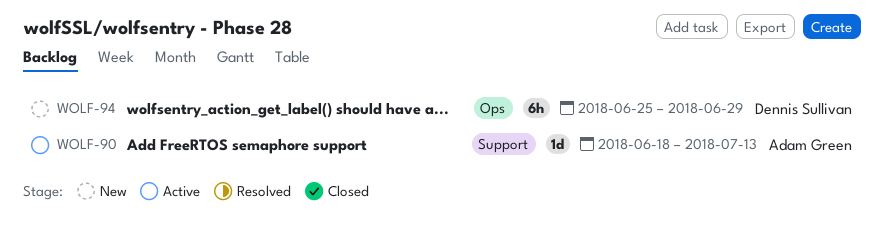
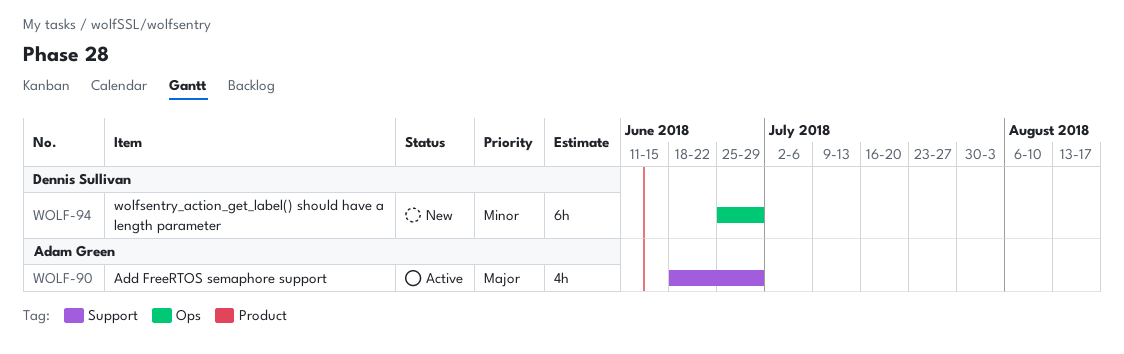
WOLF-90, estimate: 1d -> 4h
WOLF-90, due: Jul 13 -> Jun 29

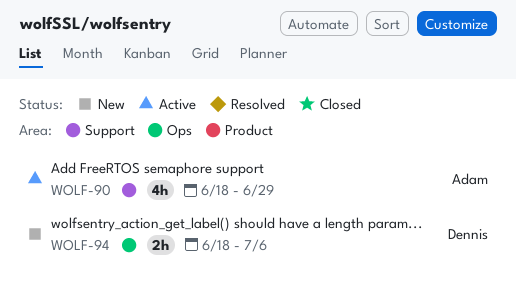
WOLF-94, estimate: 6h -> 2h
WOLF-94, start: Jun 25 -> Jun 18
WOLF-94, due: Jun 29 -> Jul 6

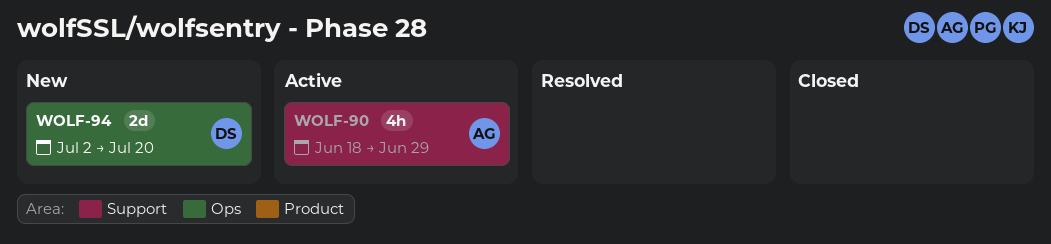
WOLF-94, estimate: 2h -> 2d
WOLF-94, start: Jun 18 -> Jul 2
WOLF-94, due: Jul 6 -> Jul 20

